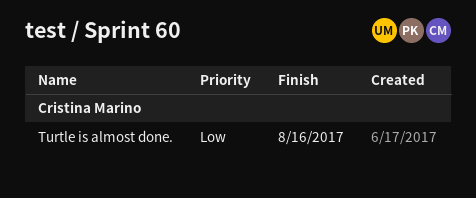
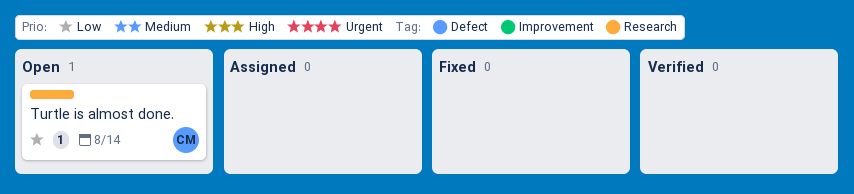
Turtle is almost done., due: Aug 16 -> Aug 14

